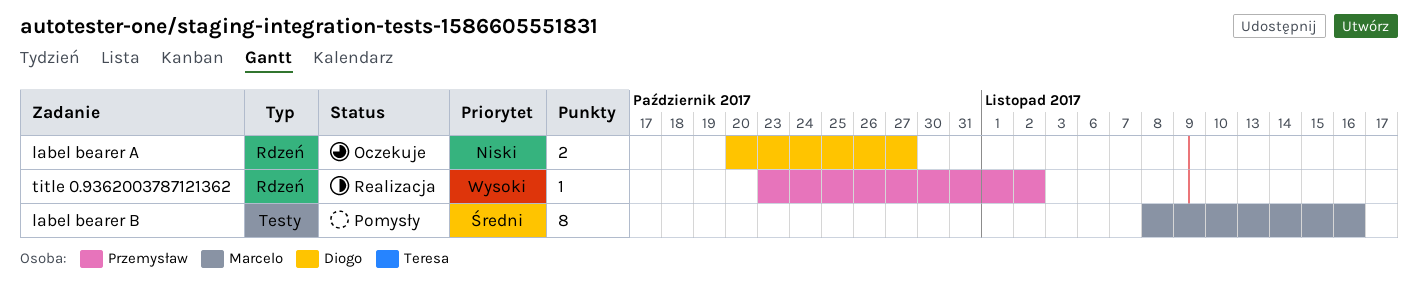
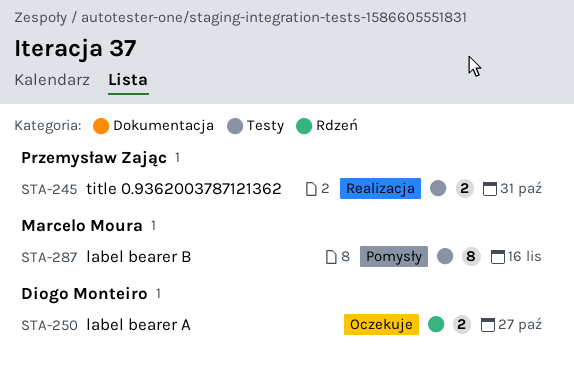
title 0.9362003787121362, label: Rdzeń -> Testy
title 0.9362003787121362, estimate: 1 -> 2
title 0.9362003787121362, due: Nov 2 -> Oct 31

